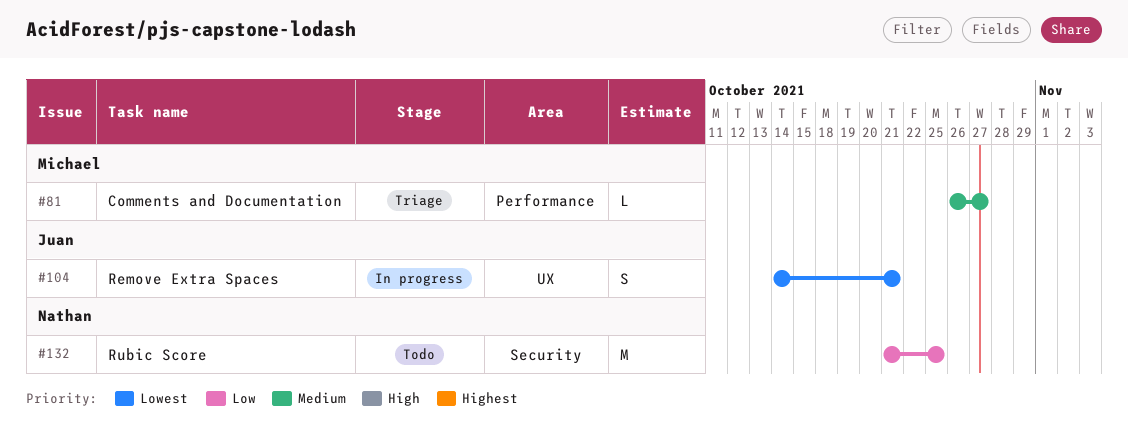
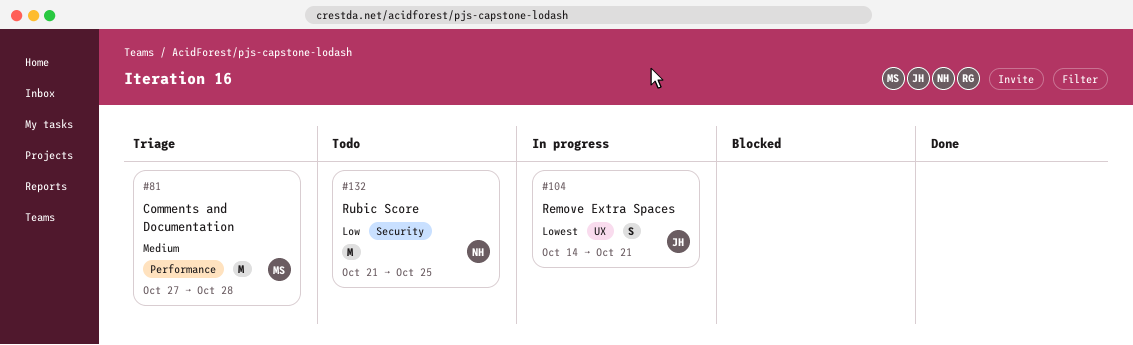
#81, estimate: L -> M
#81, start: Oct 26 -> Oct 27
#81, due: Oct 27 -> Oct 28

